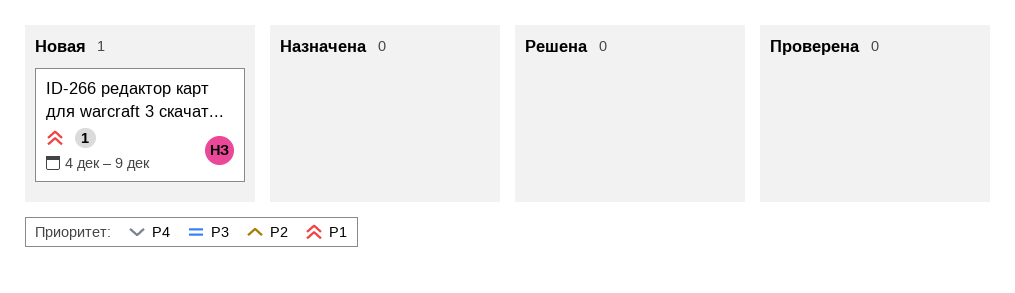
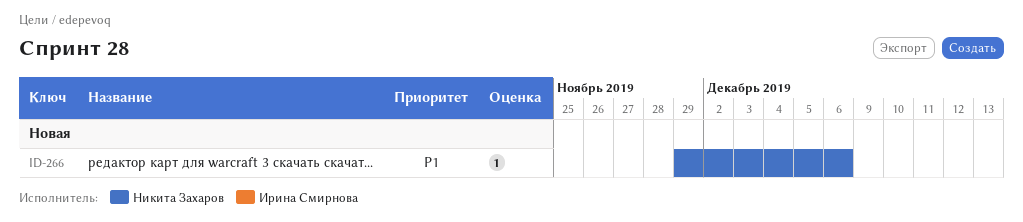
ID-266, start: Dec 4 -> Nov 29
ID-266, due: Dec 9 -> Dec 6

